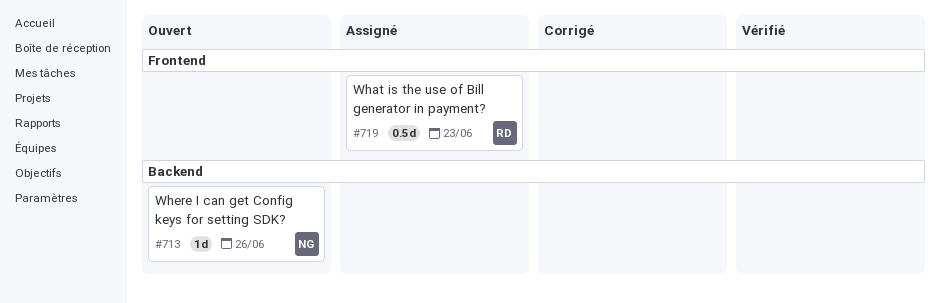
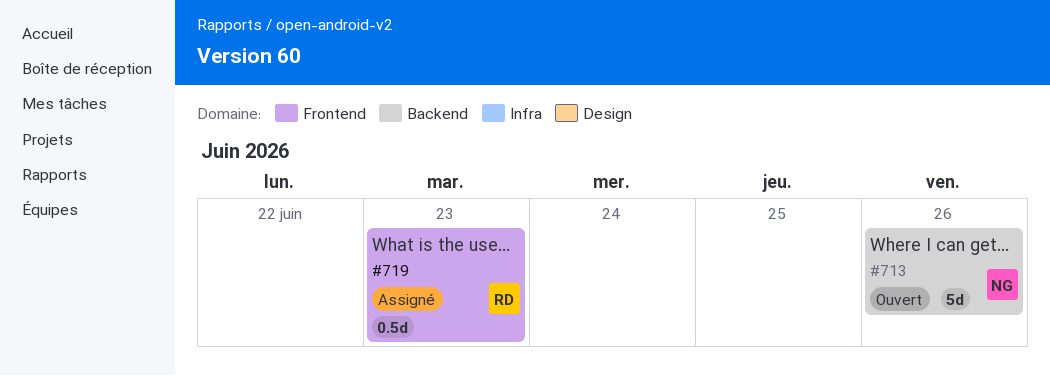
#713, estimate: 1d -> 5d

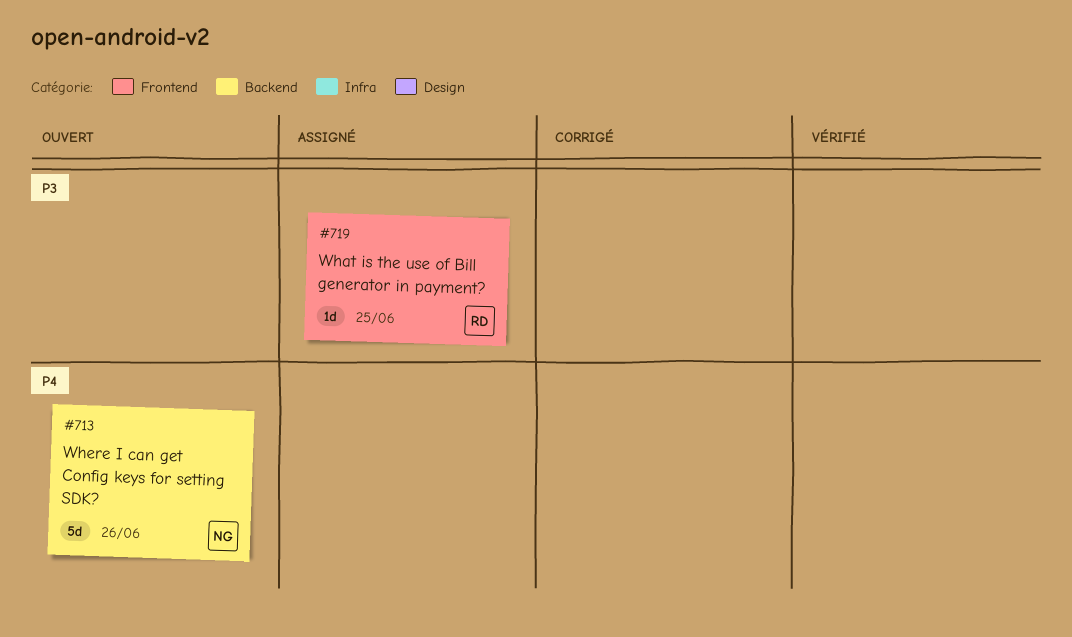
#719, estimate: 0.5d -> 1d
#719, due: Jun 23 -> Jun 25

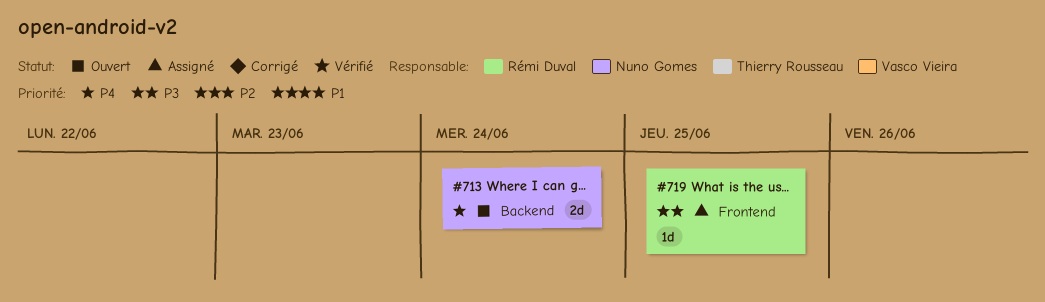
#713, estimate: 5d -> 2d
#713, due: Jun 26 -> Jun 24

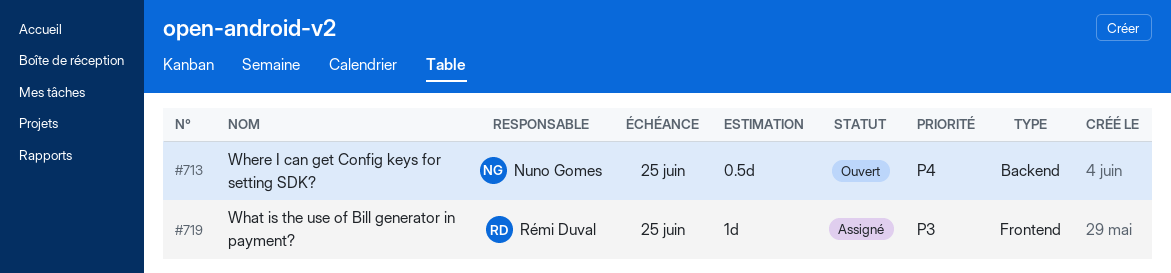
#713, estimate: 2d -> 0.5d
#713, due: Jun 24 -> Jun 25

